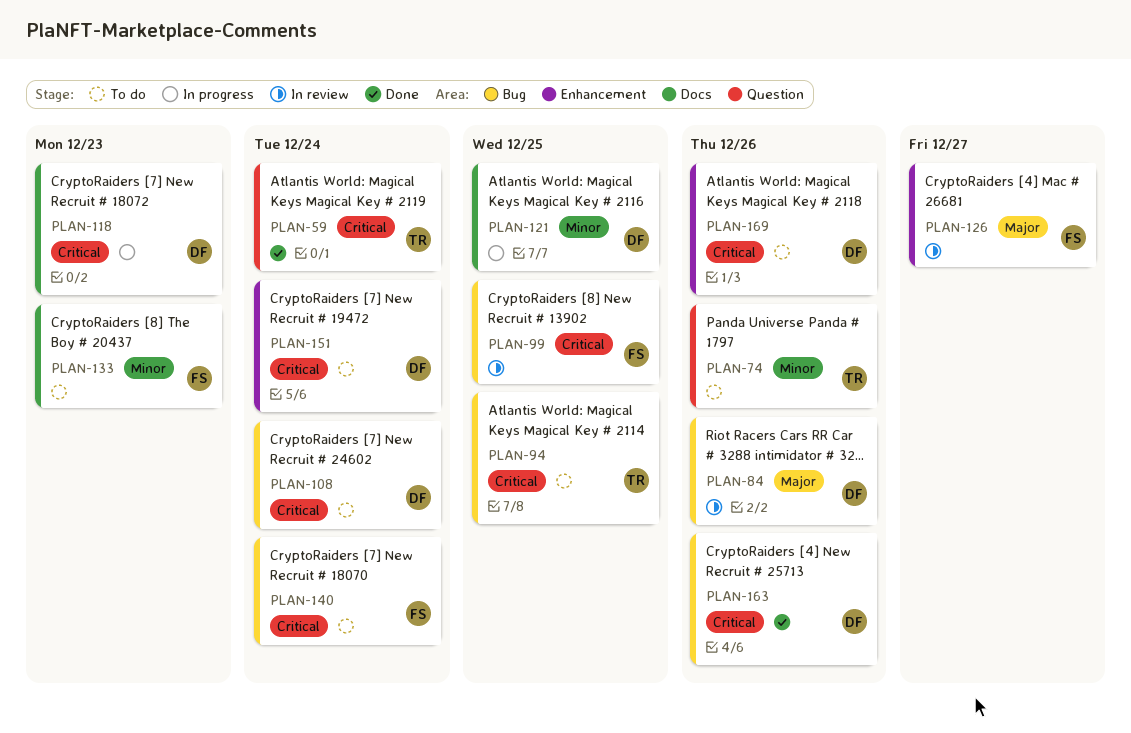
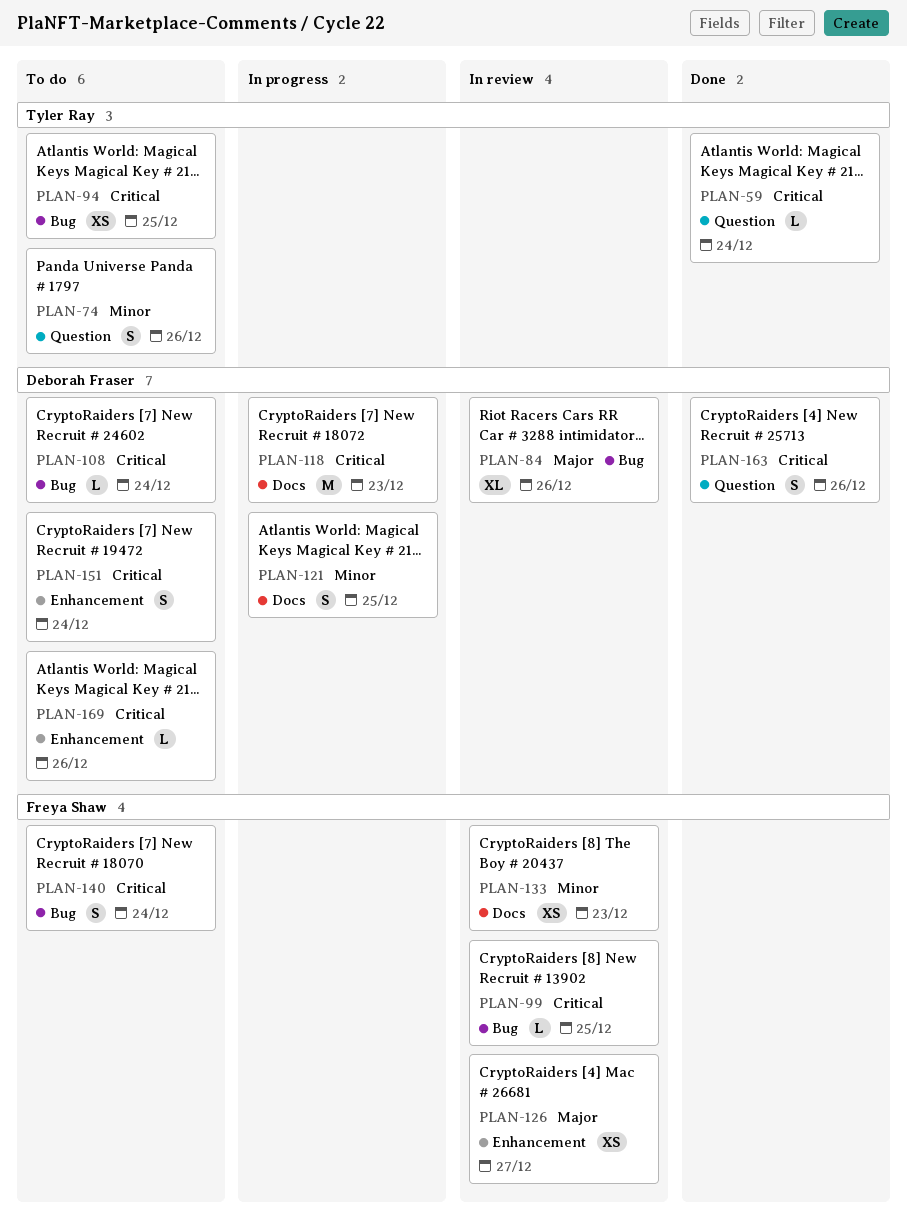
PLAN-133, status: To do -> In review
PLAN-163, label: Bug -> Question

